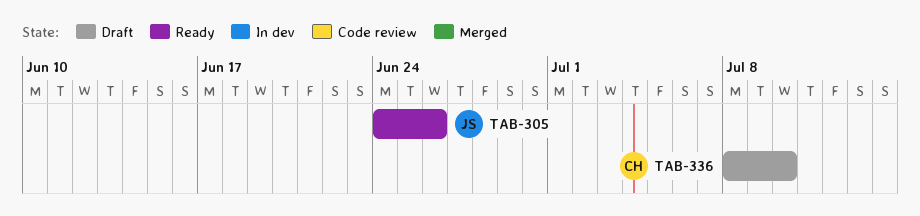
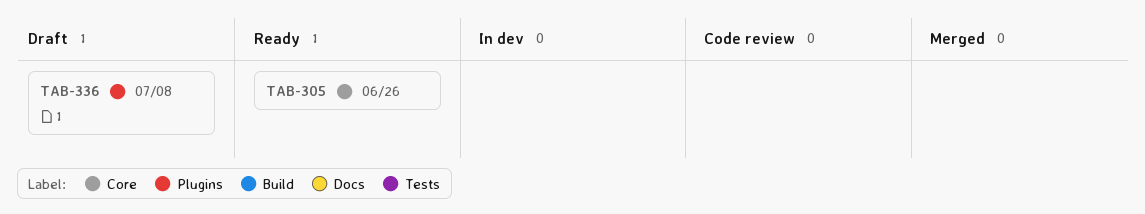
TAB-336, due: Jul 10 -> Jul 8

